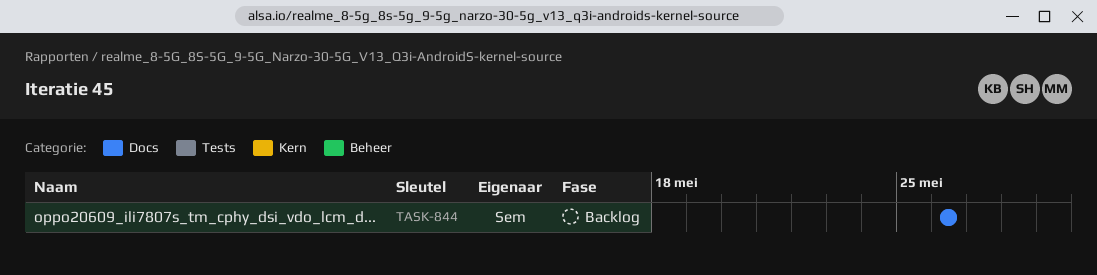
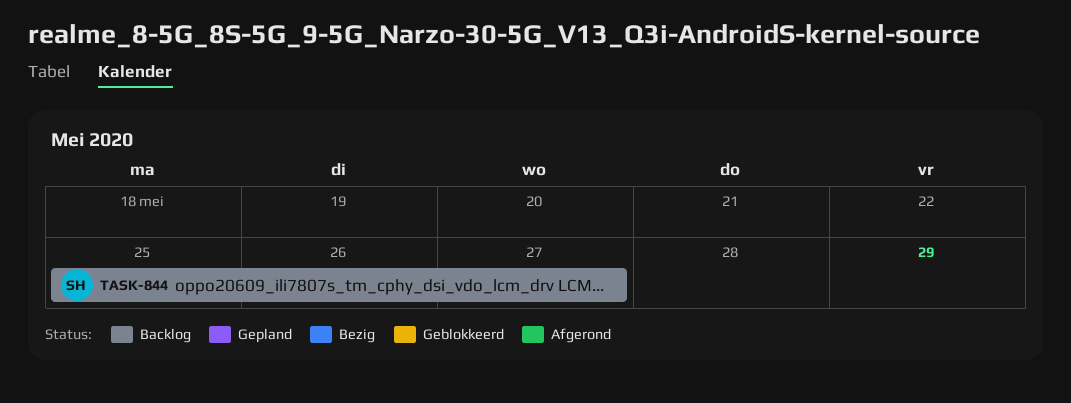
TASK-844, start: May 26 -> May 25
TASK-844, due: May 26 -> May 27

